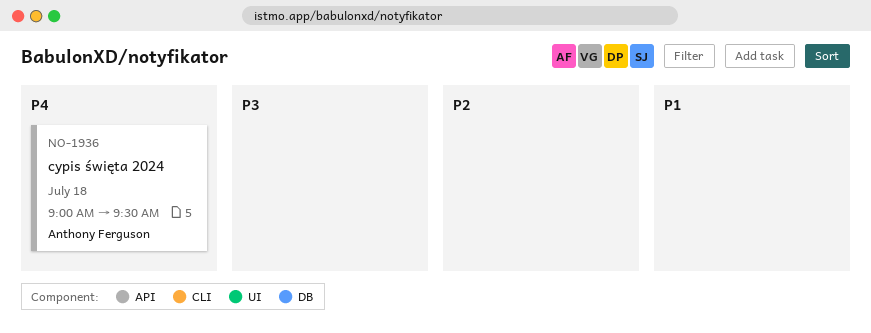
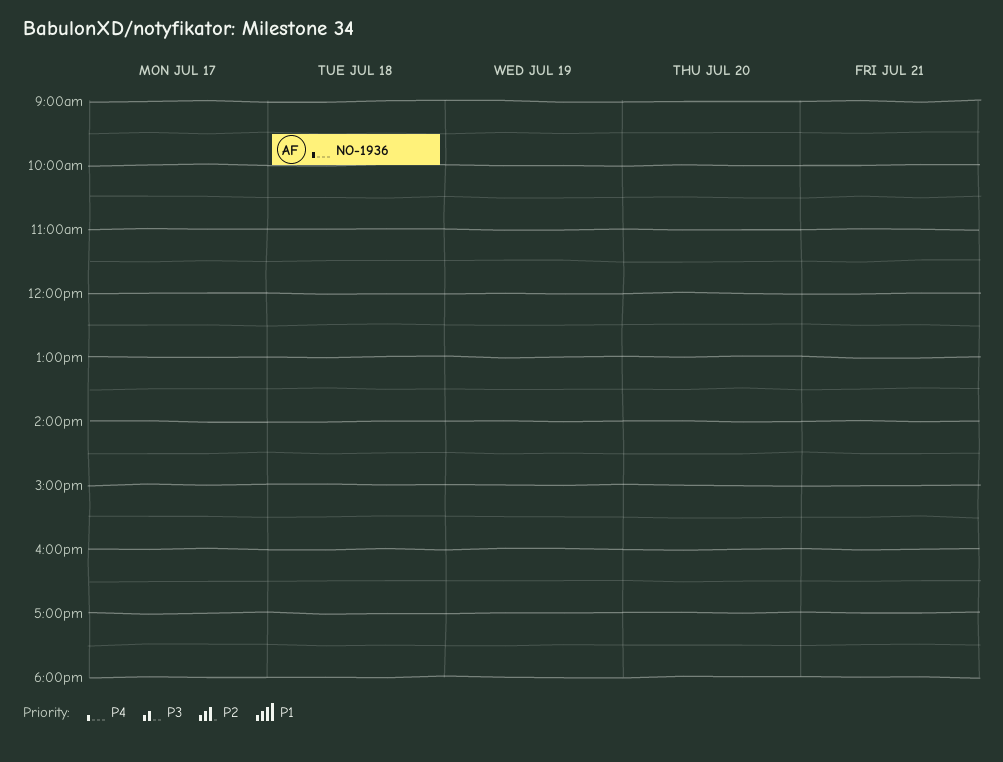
NO-1936, begins: 09:00 -> 09:30
NO-1936, ends: 09:30 -> 10:00

